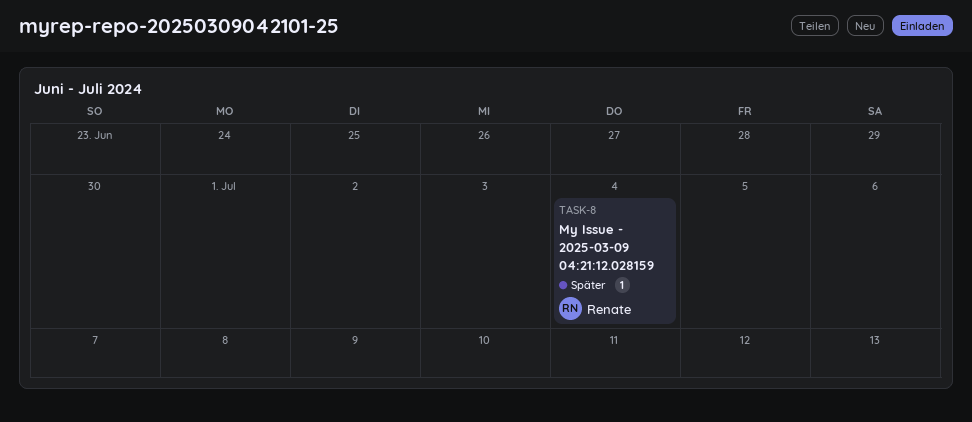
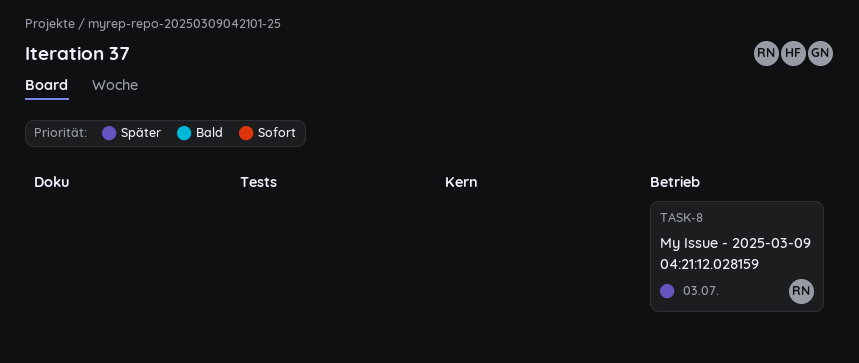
TASK-8, due: Jul 4 -> Jul 3

